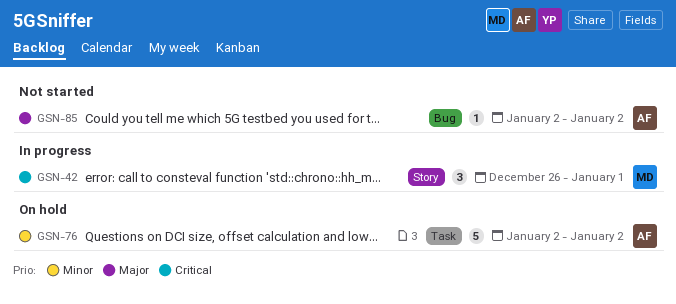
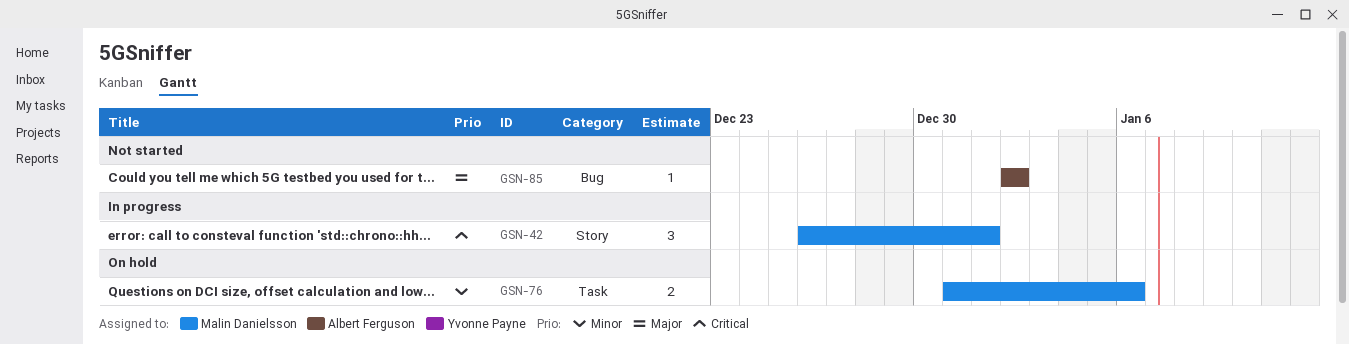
GSN-76, owner: Albert Ferguson -> Malin Danielsson
GSN-76, estimate: 5 -> 2
GSN-76, start: Jan 2 -> Dec 31
GSN-76, due: Jan 2 -> Jan 6

